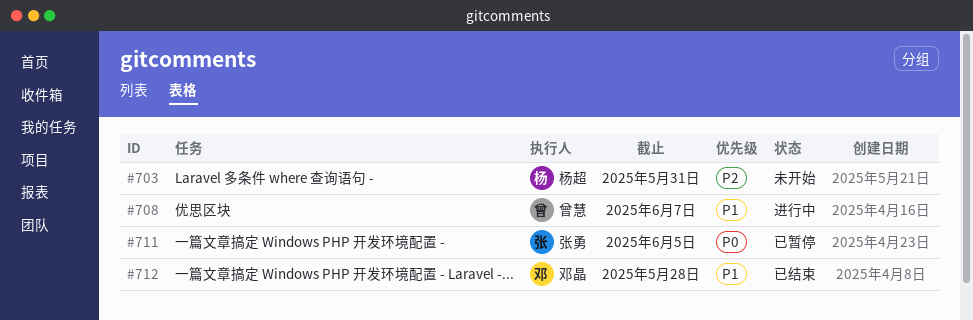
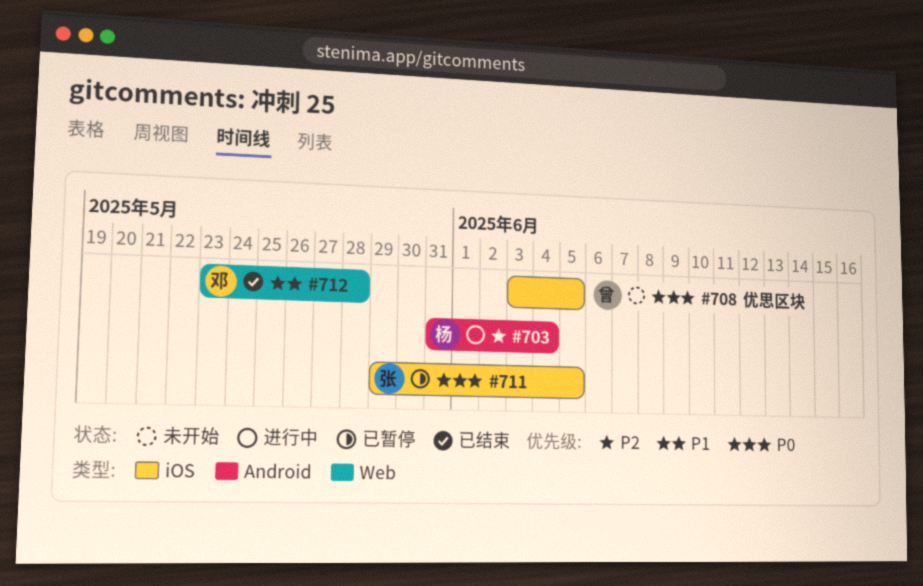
#703, status: 未开始 -> 进行中
#703, due: May 31 -> Jun 4
#708, status: 进行中 -> 未开始
#708, priority: P1 -> P0
#708, due: Jun 7 -> Jun 5

